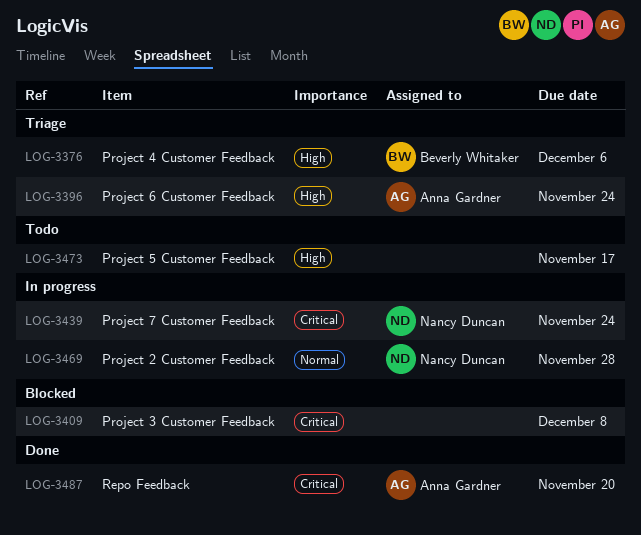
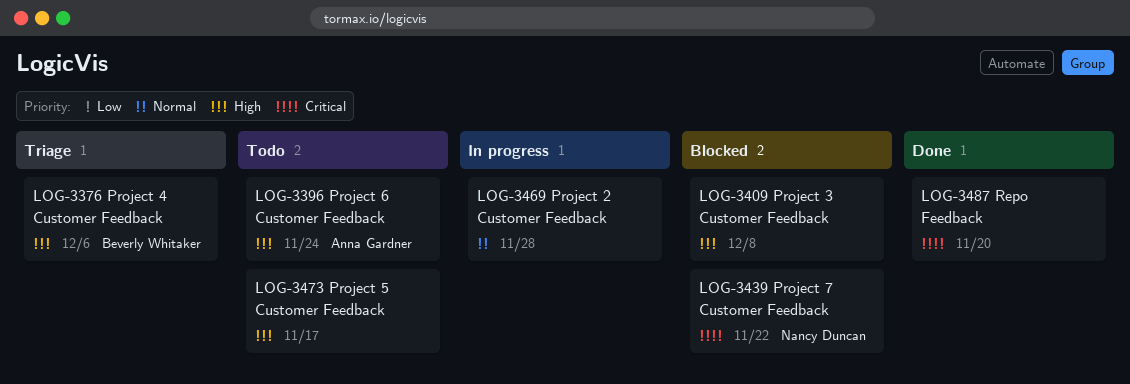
LOG-3396, status: Triage -> Todo
LOG-3409, priority: Critical -> High
LOG-3439, status: In progress -> Blocked
LOG-3439, due: Nov 24 -> Nov 22
LOG-3469, owner: Nancy Duncan -> none
LOG-3487, owner: Anna Gardner -> none

